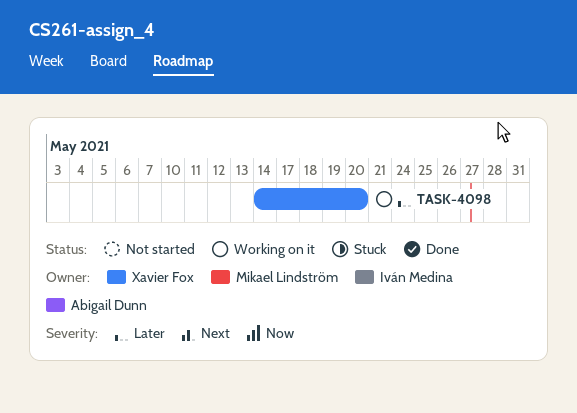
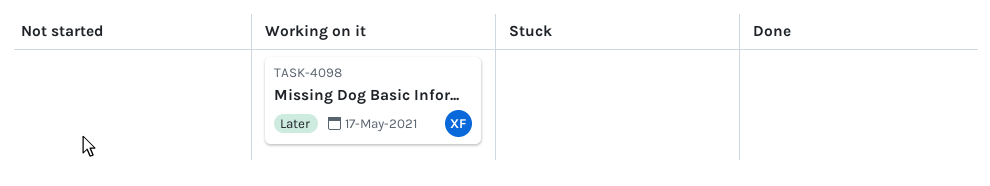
TASK-4098, due: May 20 -> May 17

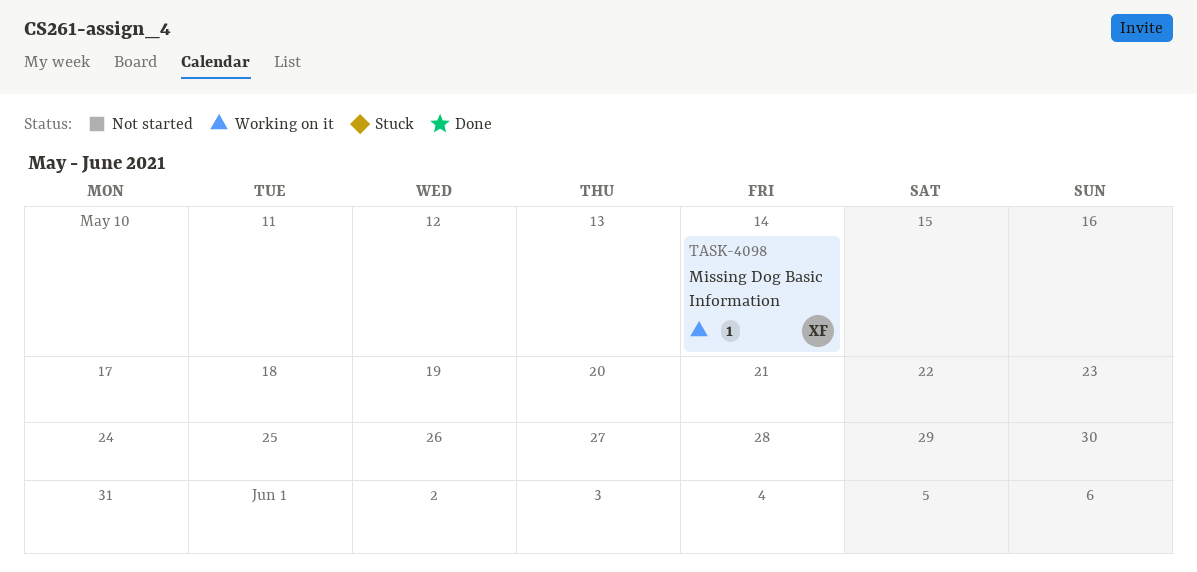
TASK-4098, due: May 17 -> May 14

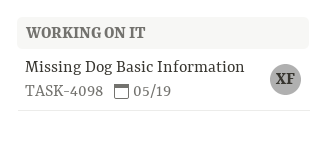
TASK-4098, due: May 14 -> May 19

